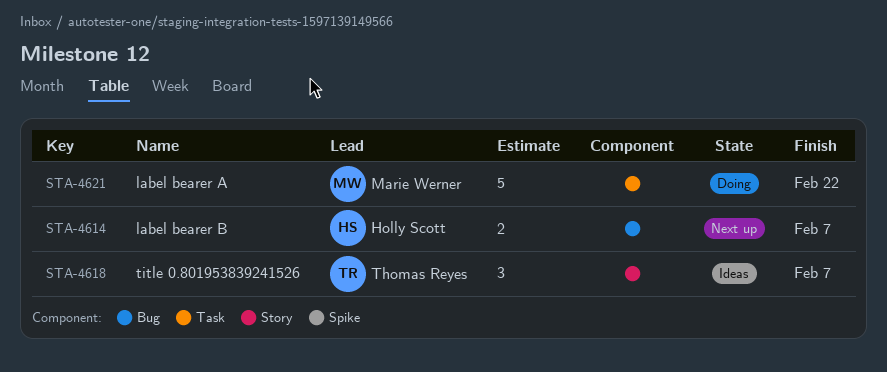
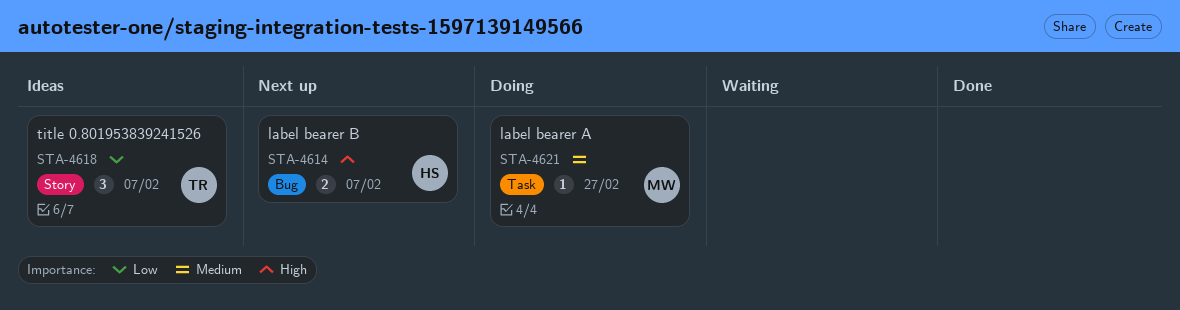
STA-4621, estimate: 5 -> 1
STA-4621, due: Feb 22 -> Feb 27

